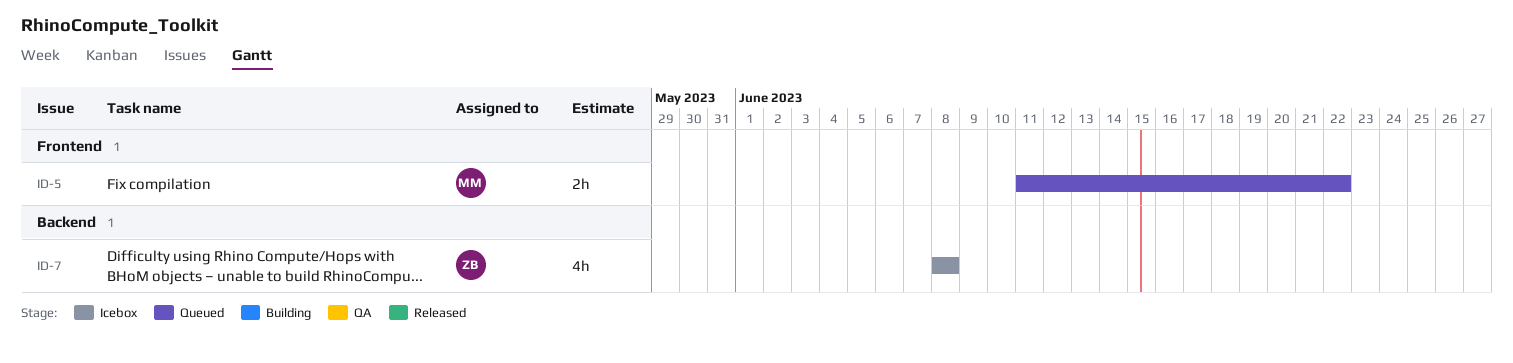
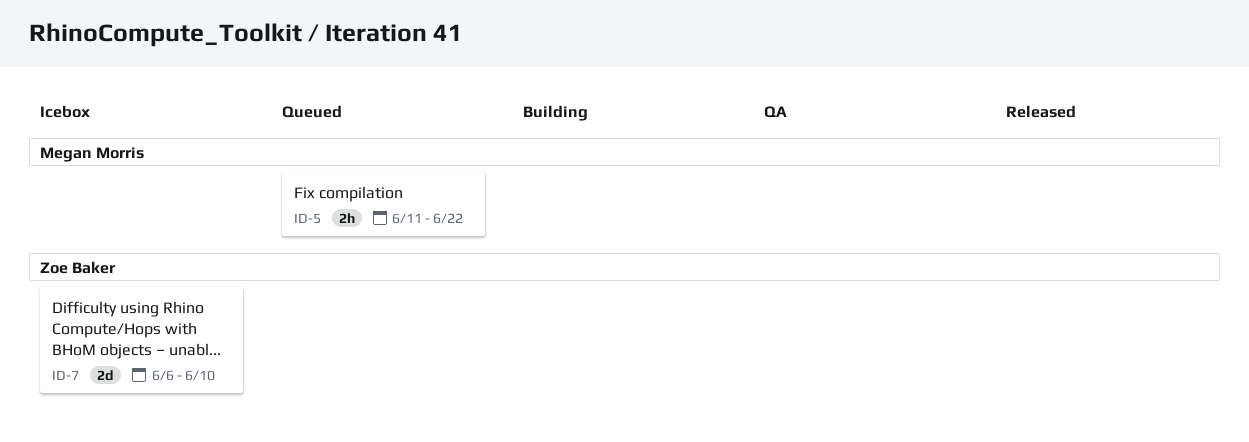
ID-7, estimate: 4h -> 2d
ID-7, start: Jun 8 -> Jun 6
ID-7, due: Jun 8 -> Jun 10

